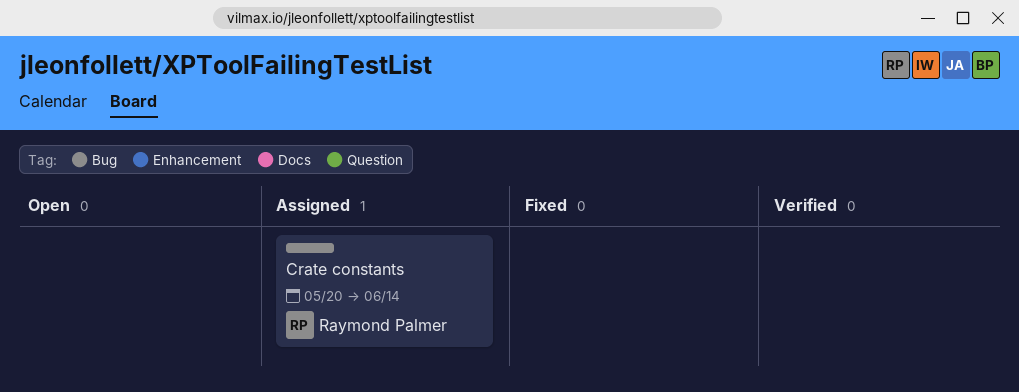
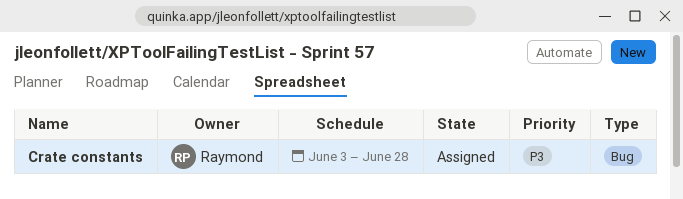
Crate constants, start: May 20 -> Jun 3
Crate constants, due: Jun 14 -> Jun 28

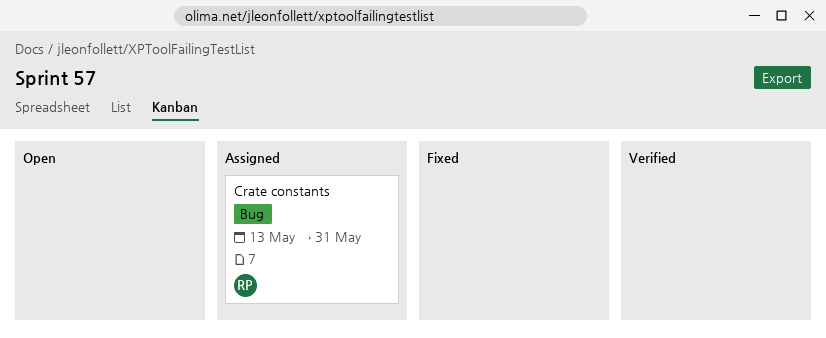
Crate constants, start: Jun 3 -> May 13
Crate constants, due: Jun 28 -> May 31

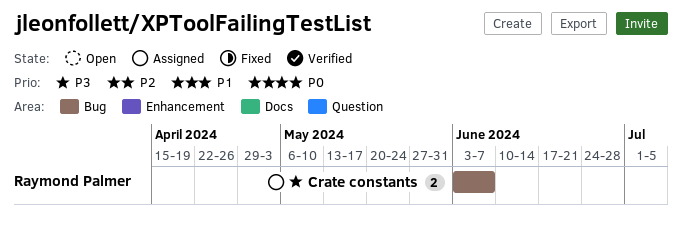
Crate constants, start: May 13 -> Jun 3
Crate constants, due: May 31 -> Jun 7

